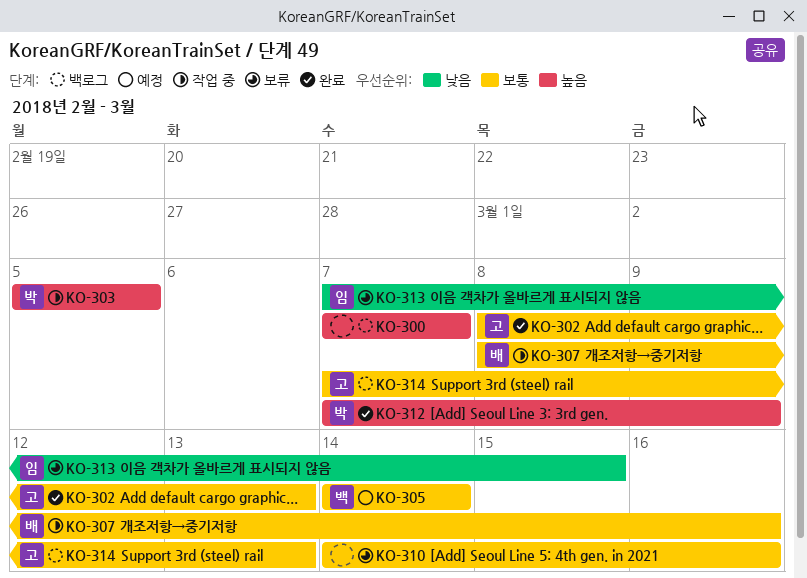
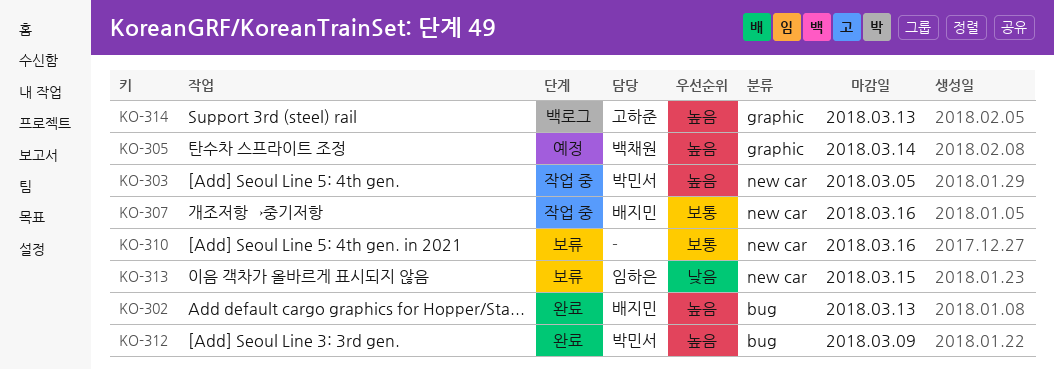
KO-300: present -> none
KO-302, owner: 고하준 -> 배지민
KO-302, priority: 보통 -> 높음
KO-305, priority: 보통 -> 높음
KO-314, priority: 보통 -> 높음

